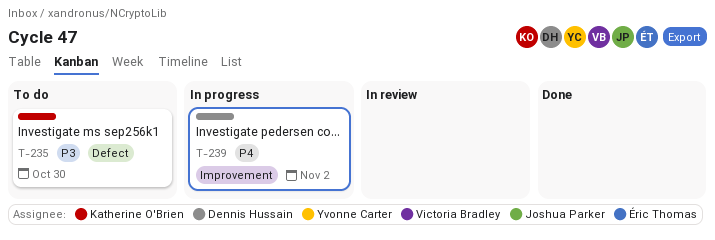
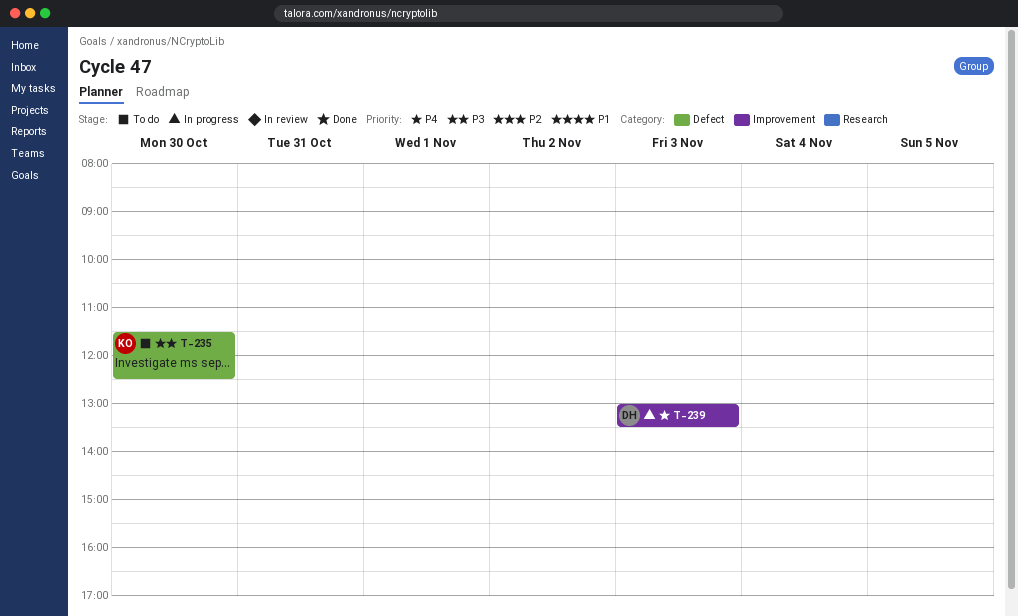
T-239, day: Nov 2 -> Nov 3

